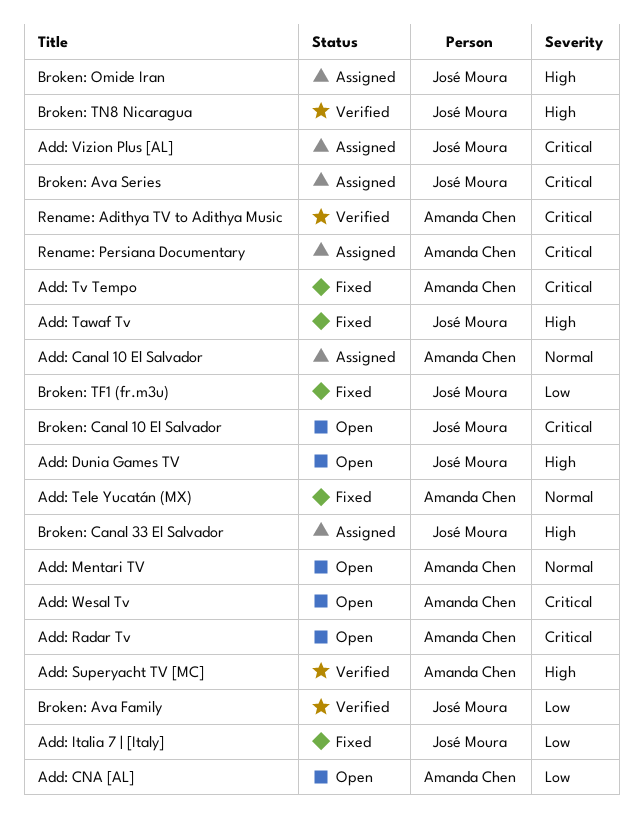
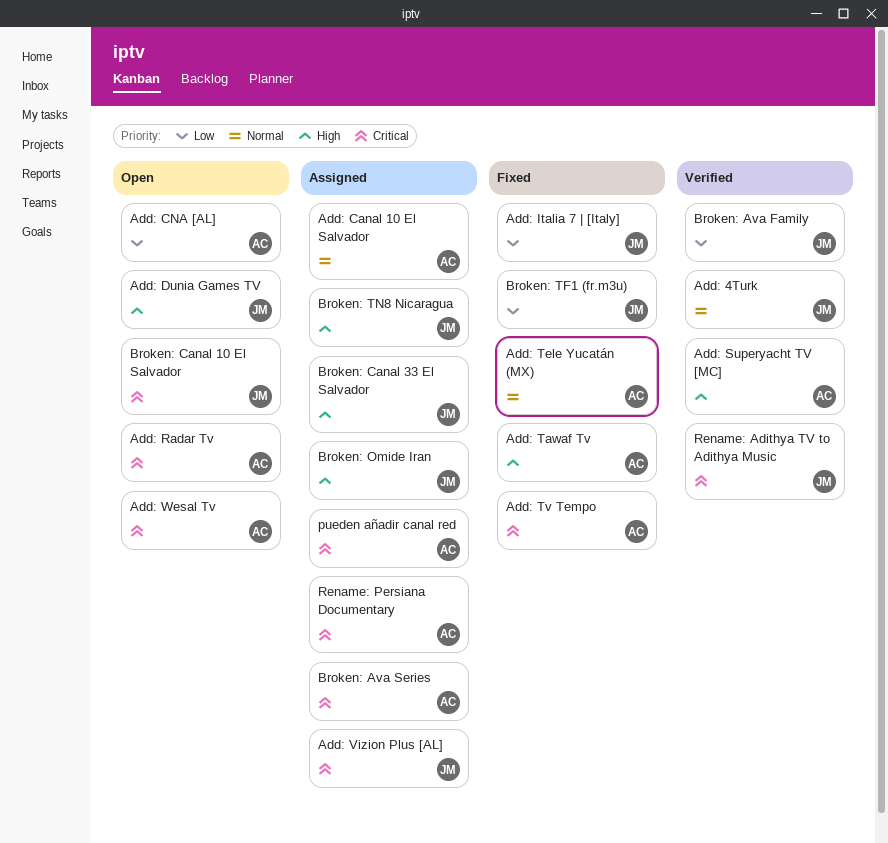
Add: 4Turk: none -> present
Add: Mentari TV: present -> none
Add: Tawaf Tv, owner: José Moura -> Amanda Chen
Broken: Ava Series, owner: José Moura -> Amanda Chen
Broken: TN8 Nicaragua, status: Verified -> Assigned
pueden añadir canal red: none -> present
Rename: Adithya TV to Adithya Music, owner: Amanda Chen -> José Moura

